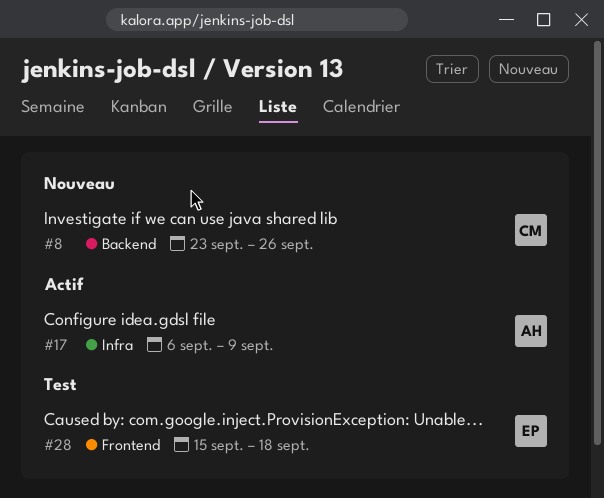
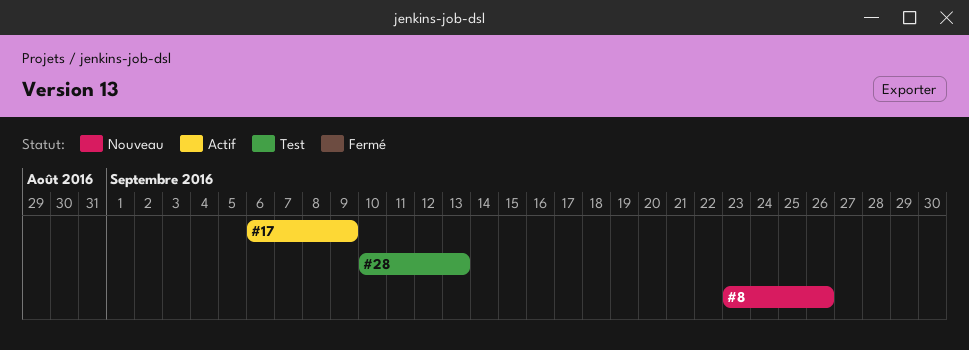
#28, start: Sep 15 -> Sep 10
#28, due: Sep 18 -> Sep 13

